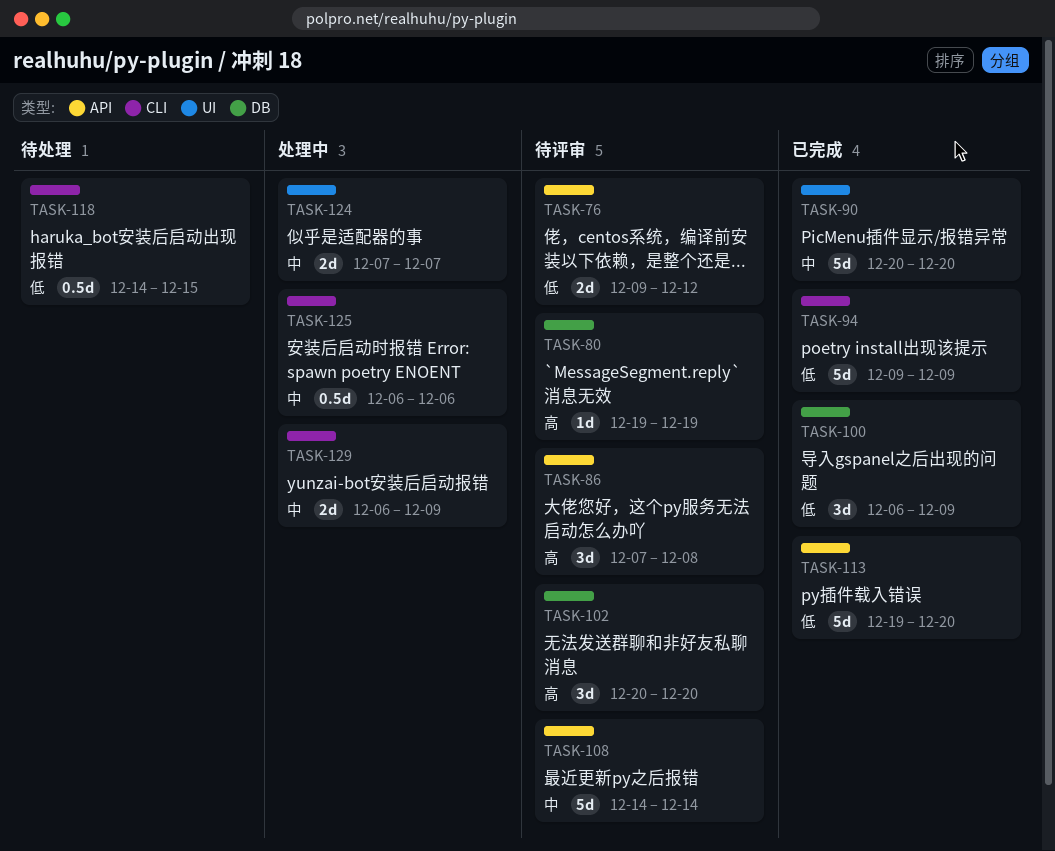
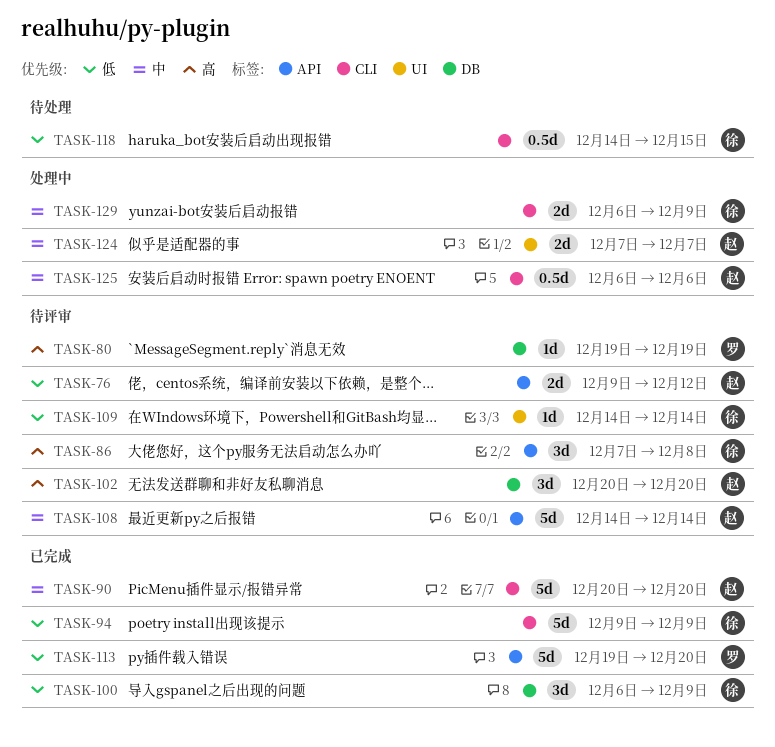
TASK-90, label: UI -> CLI
TASK-109: none -> present

